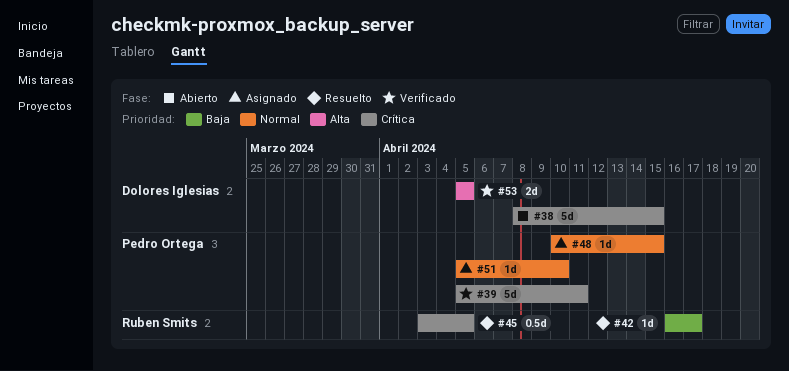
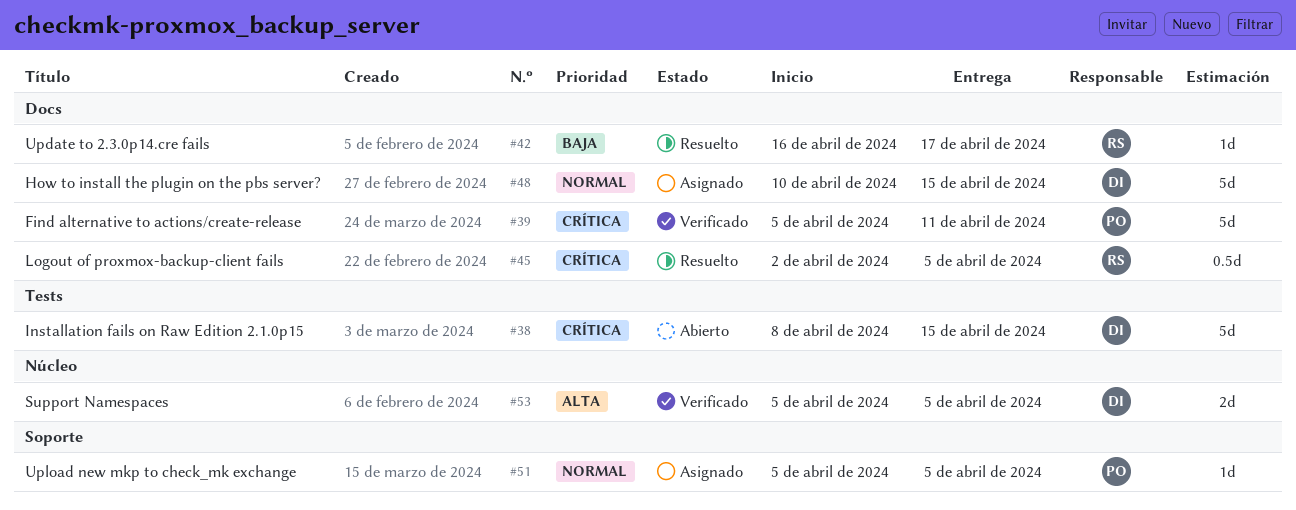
#45, start: Apr 3 -> Apr 2
#48, owner: Pedro Ortega -> Dolores Iglesias
#48, estimate: 1d -> 5d
#51, due: Apr 10 -> Apr 5

